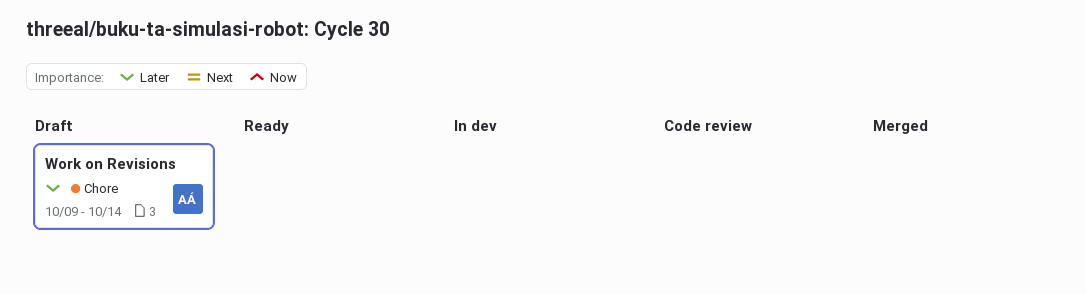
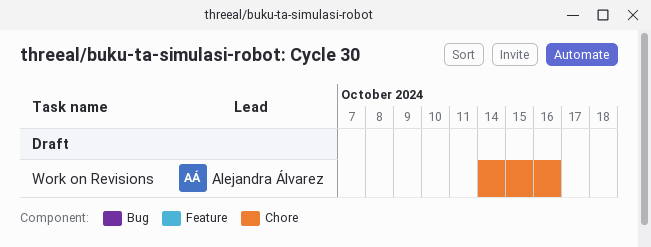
Work on Revisions, start: Oct 9 -> Oct 14
Work on Revisions, due: Oct 14 -> Oct 16

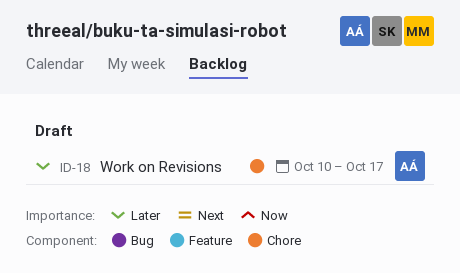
Work on Revisions, start: Oct 14 -> Oct 10
Work on Revisions, due: Oct 16 -> Oct 17

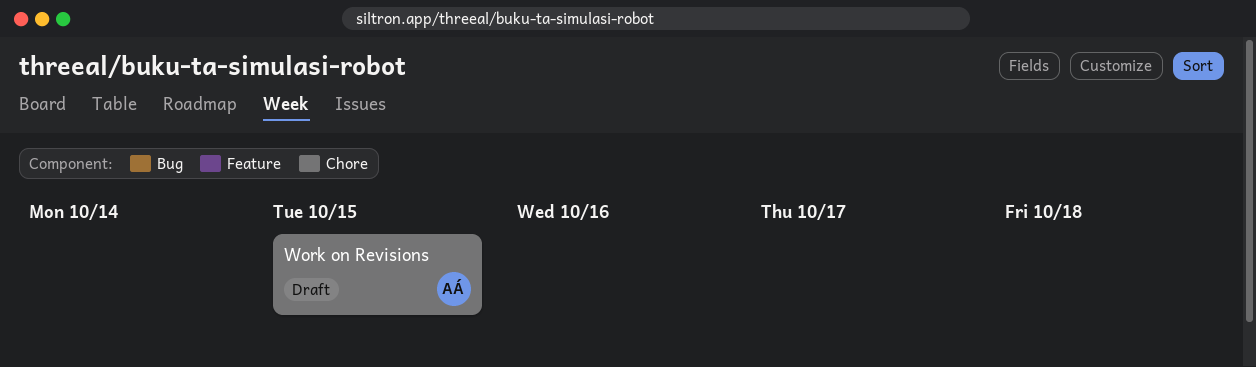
Work on Revisions, due: Oct 17 -> Oct 15

